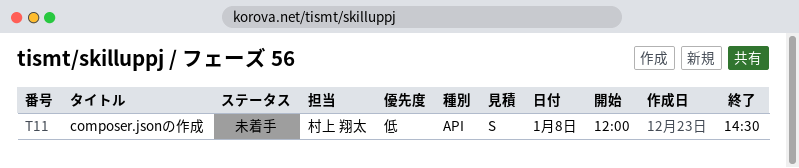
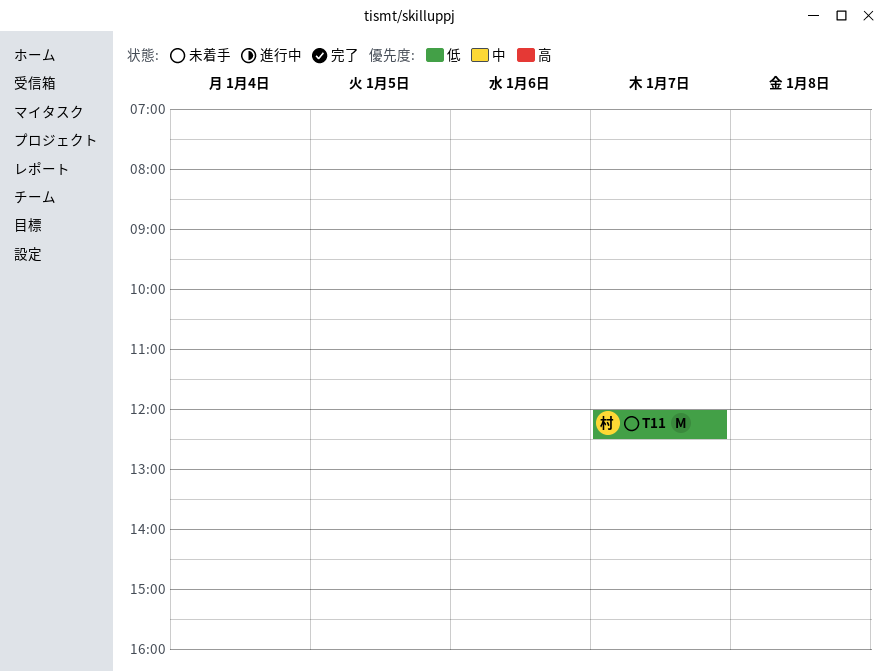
T11, estimate: S -> M
T11, day: Jan 8 -> Jan 7
T11, ends: 14:30 -> 12:30

